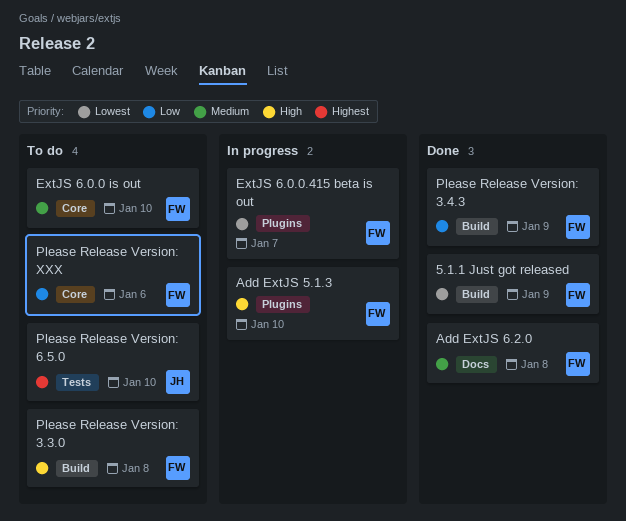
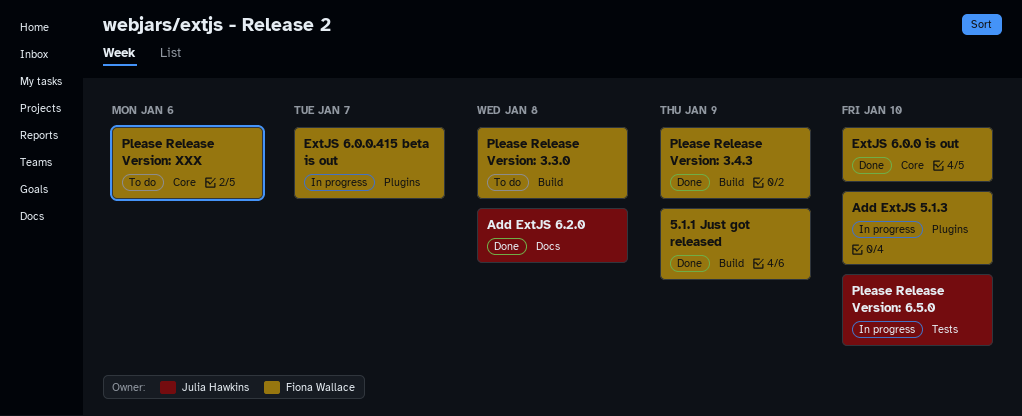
Add ExtJS 6.2.0, owner: Fiona Wallace -> Julia Hawkins
ExtJS 6.0.0 is out, status: To do -> Done
Please Release Version: 6.5.0, status: To do -> In progress

